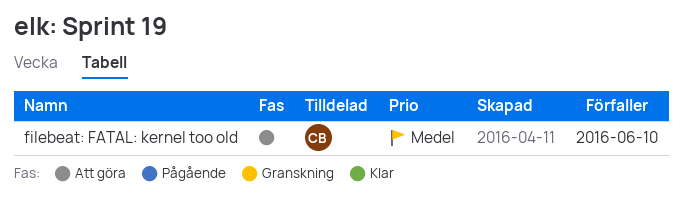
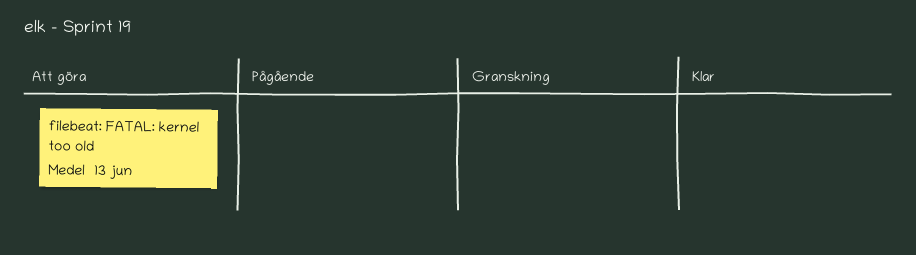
filebeat: FATAL: kernel too old, due: Jun 10 -> Jun 13

